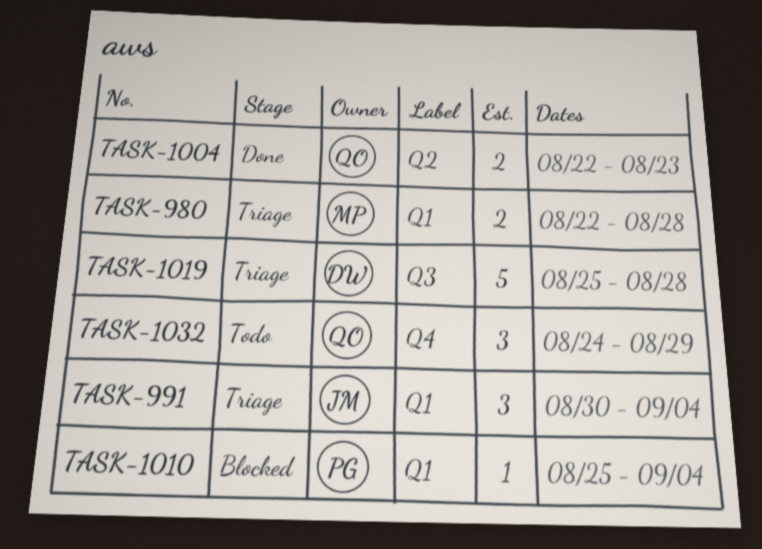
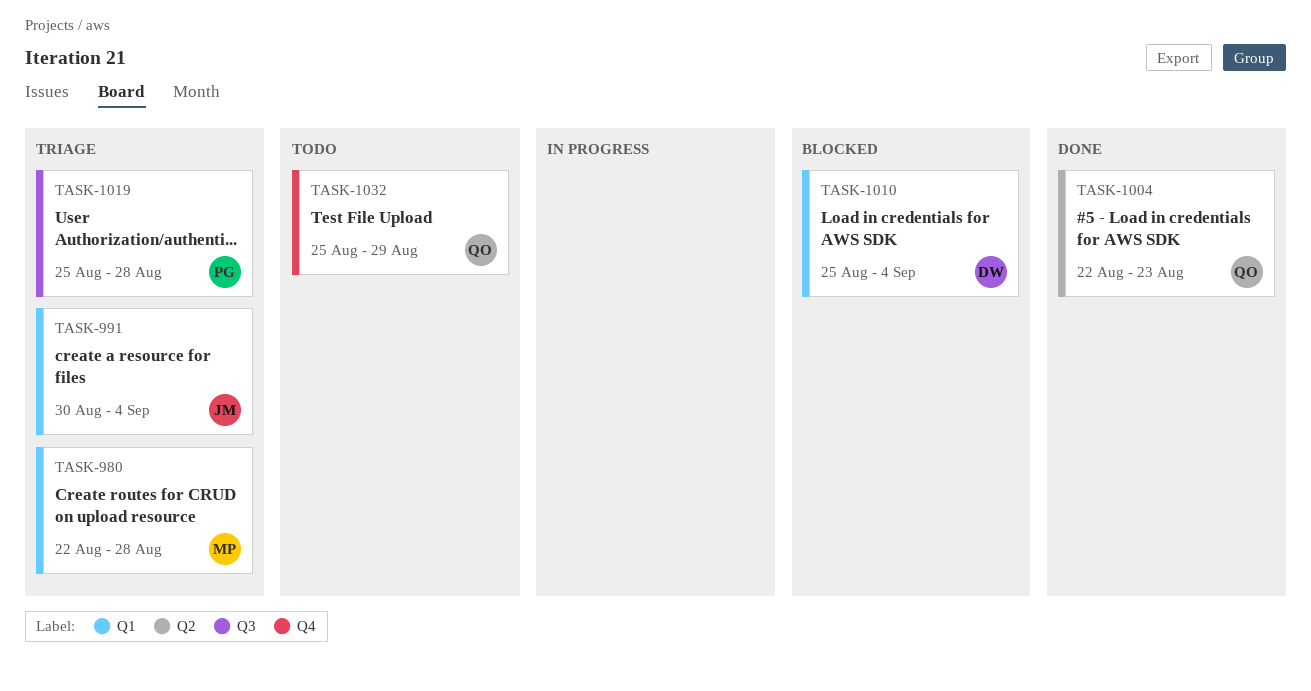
TASK-1010, owner: PG -> DW
TASK-1019, owner: DW -> PG
TASK-1032, start: Aug 24 -> Aug 25

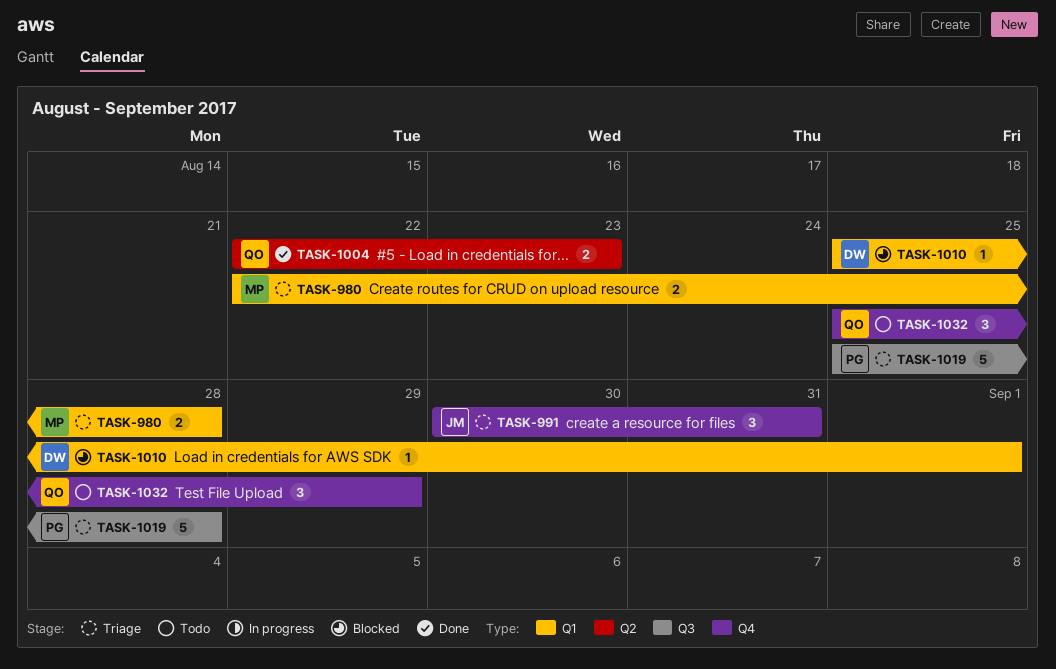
TASK-991, label: Q1 -> Q4
TASK-991, due: Sep 4 -> Aug 31
TASK-1010, due: Sep 4 -> Sep 1

